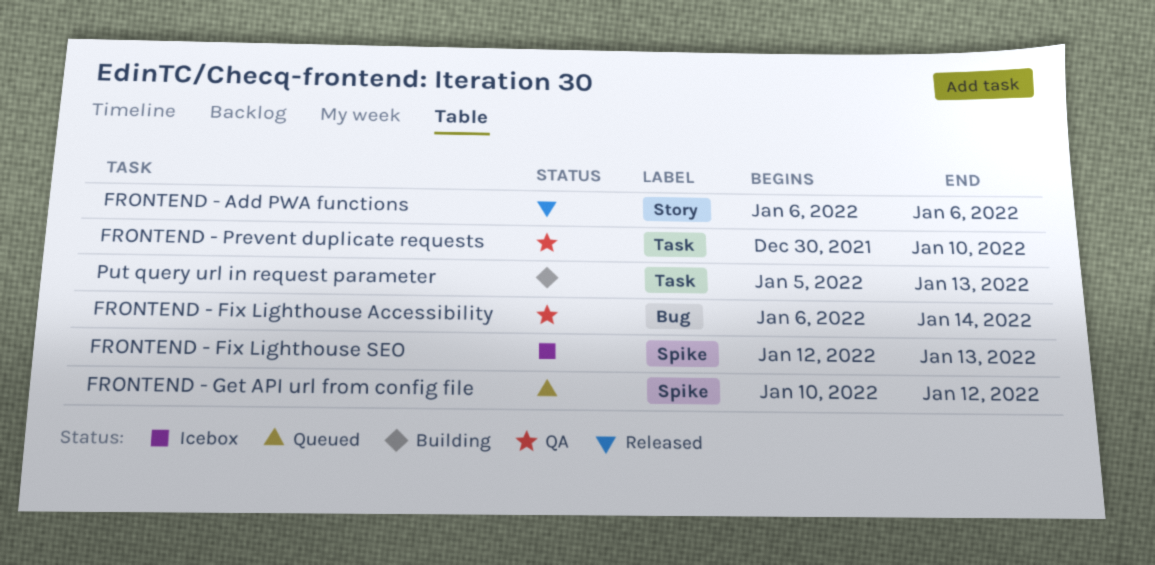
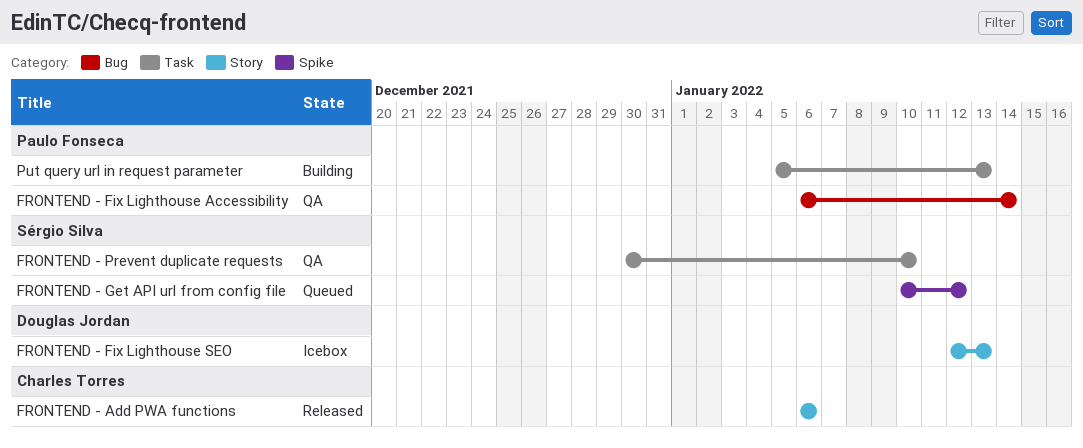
FRONTEND - Fix Lighthouse SEO, label: Spike -> Story

